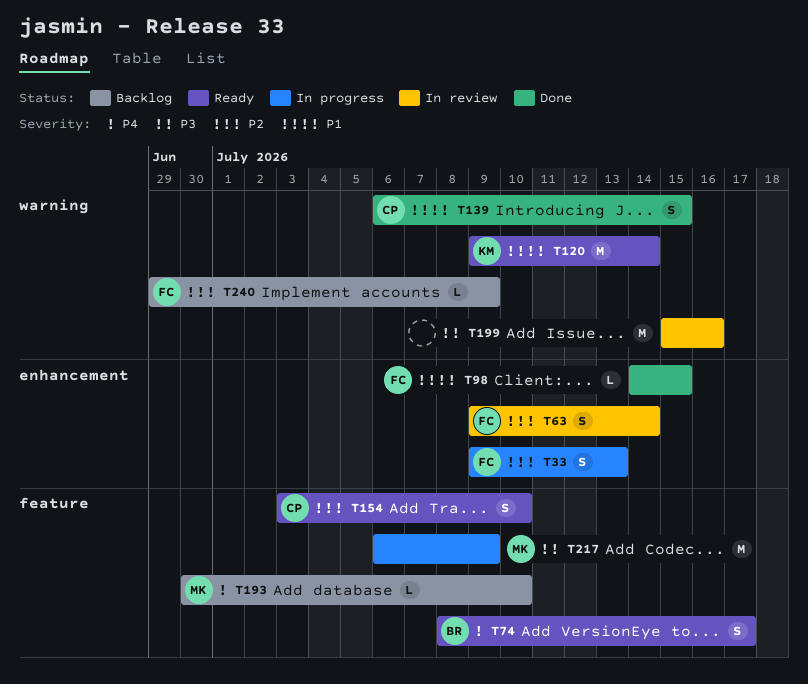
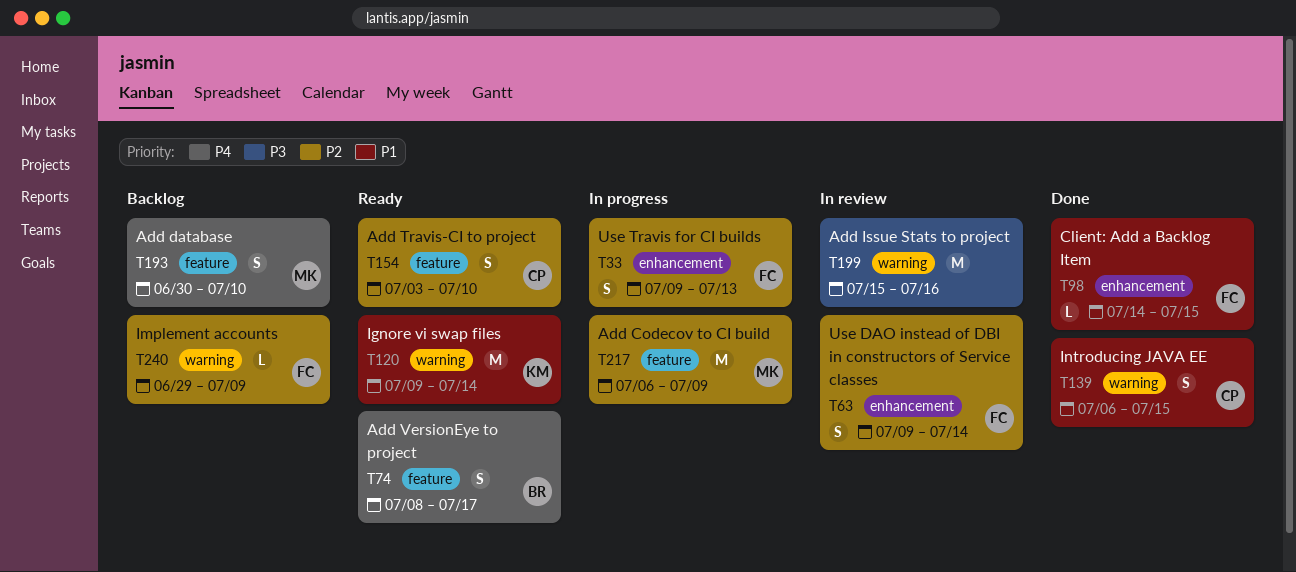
T193, estimate: L -> S
T217, priority: P3 -> P2

